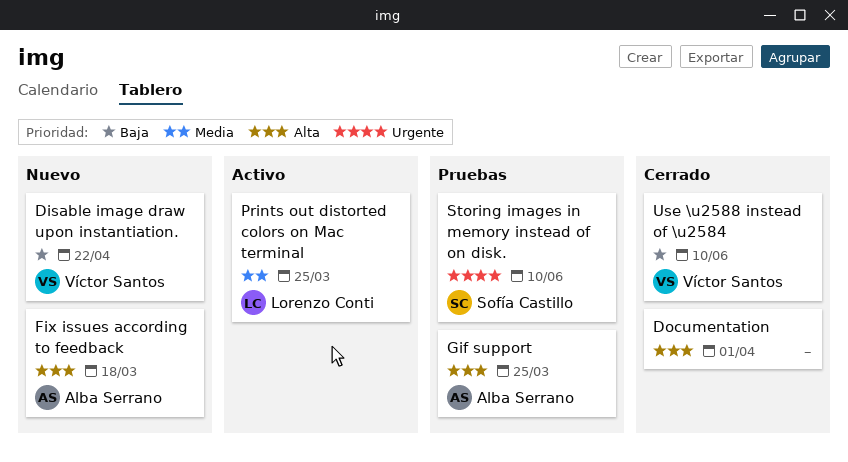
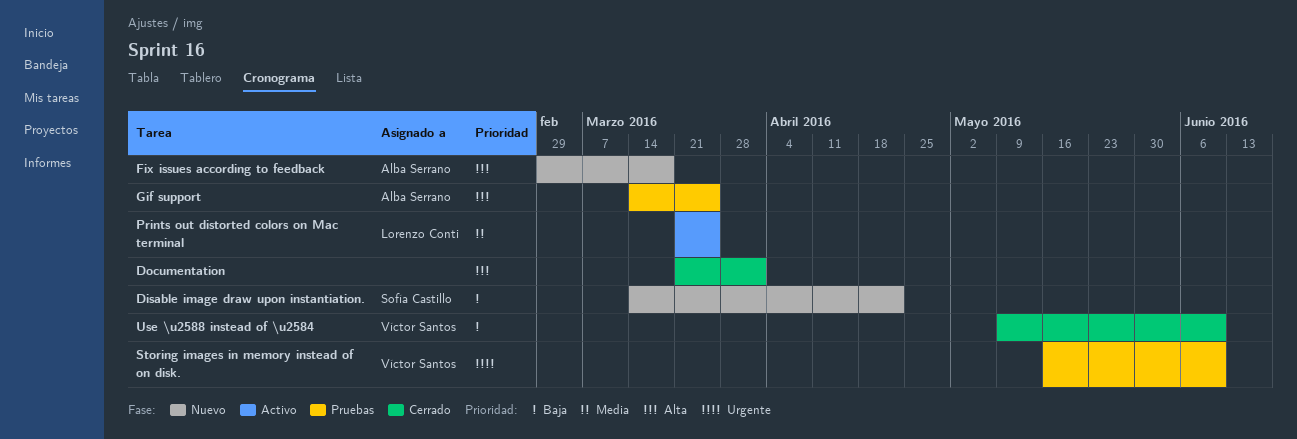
Disable image draw upon instantiation., owner: Víctor Santos -> Sofía Castillo
Storing images in memory instead of on disk., owner: Sofía Castillo -> Víctor Santos

